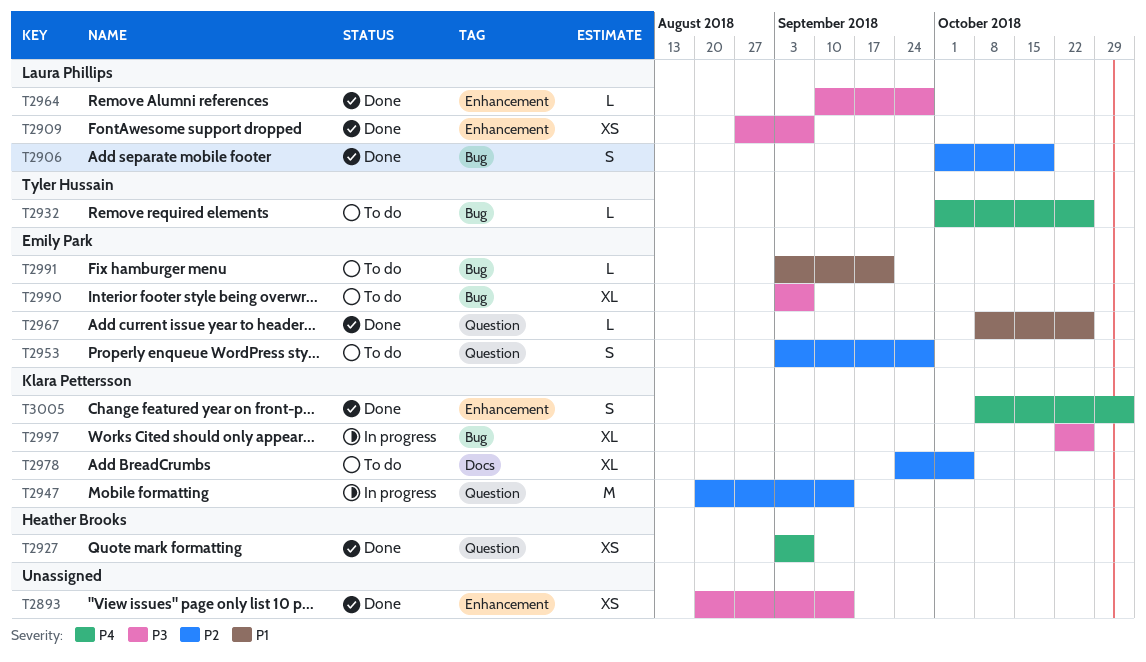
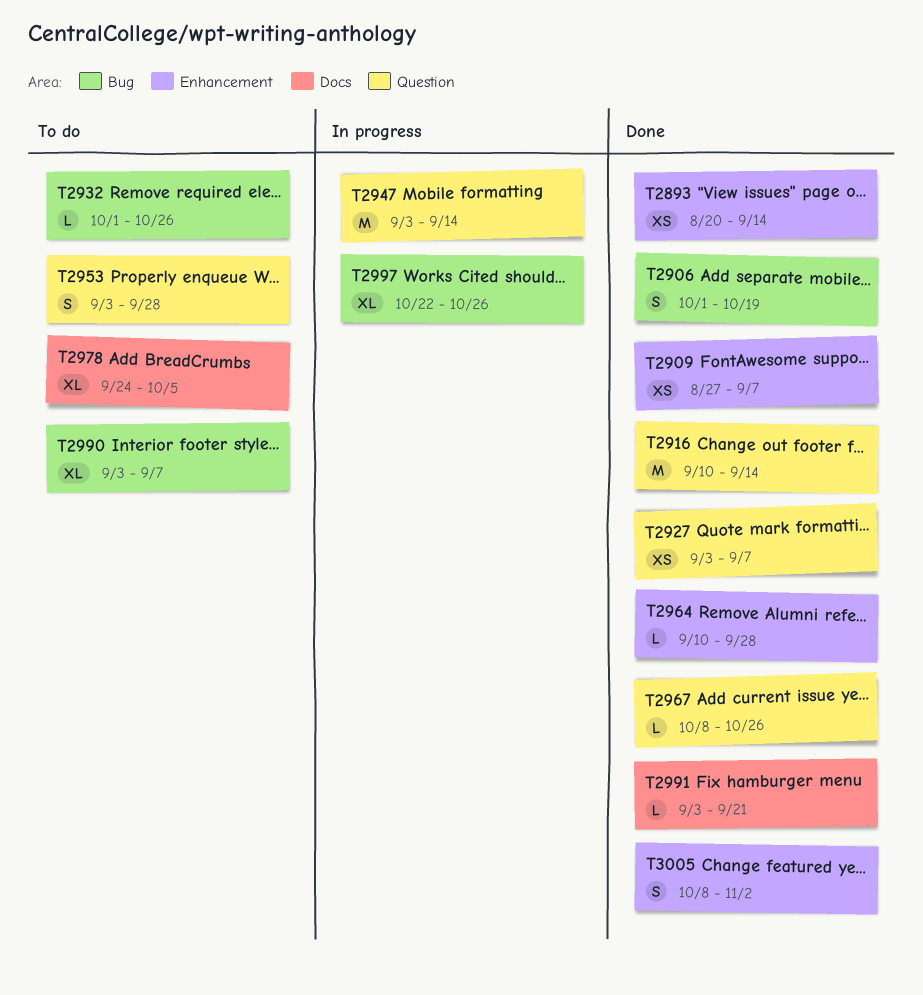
T2916: none -> present
T2947, start: Aug 20 -> Sep 3
T2991, status: To do -> Done
T2991, label: Bug -> Docs

